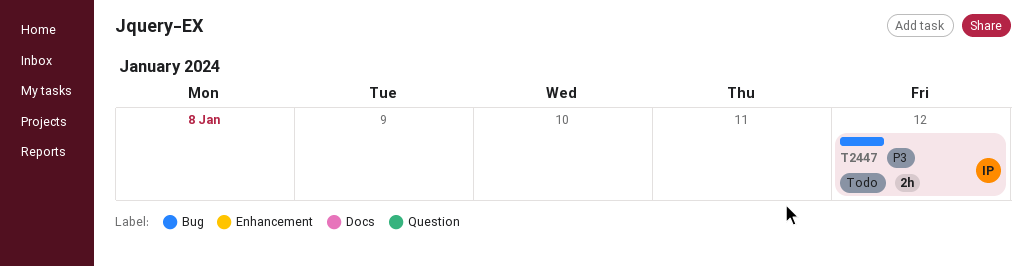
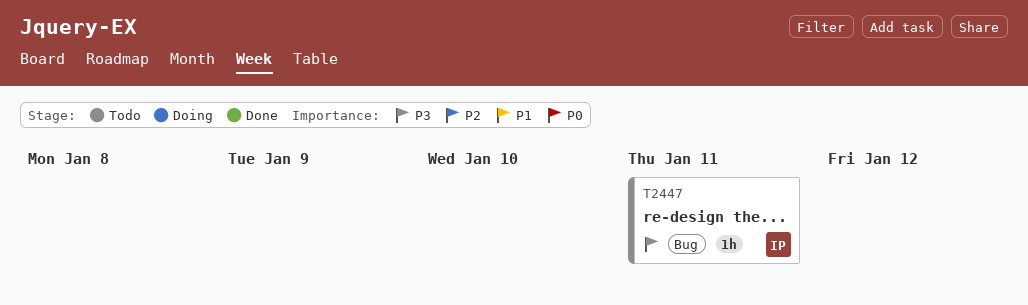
T2447, estimate: 2h -> 1h
T2447, due: Jan 12 -> Jan 11

